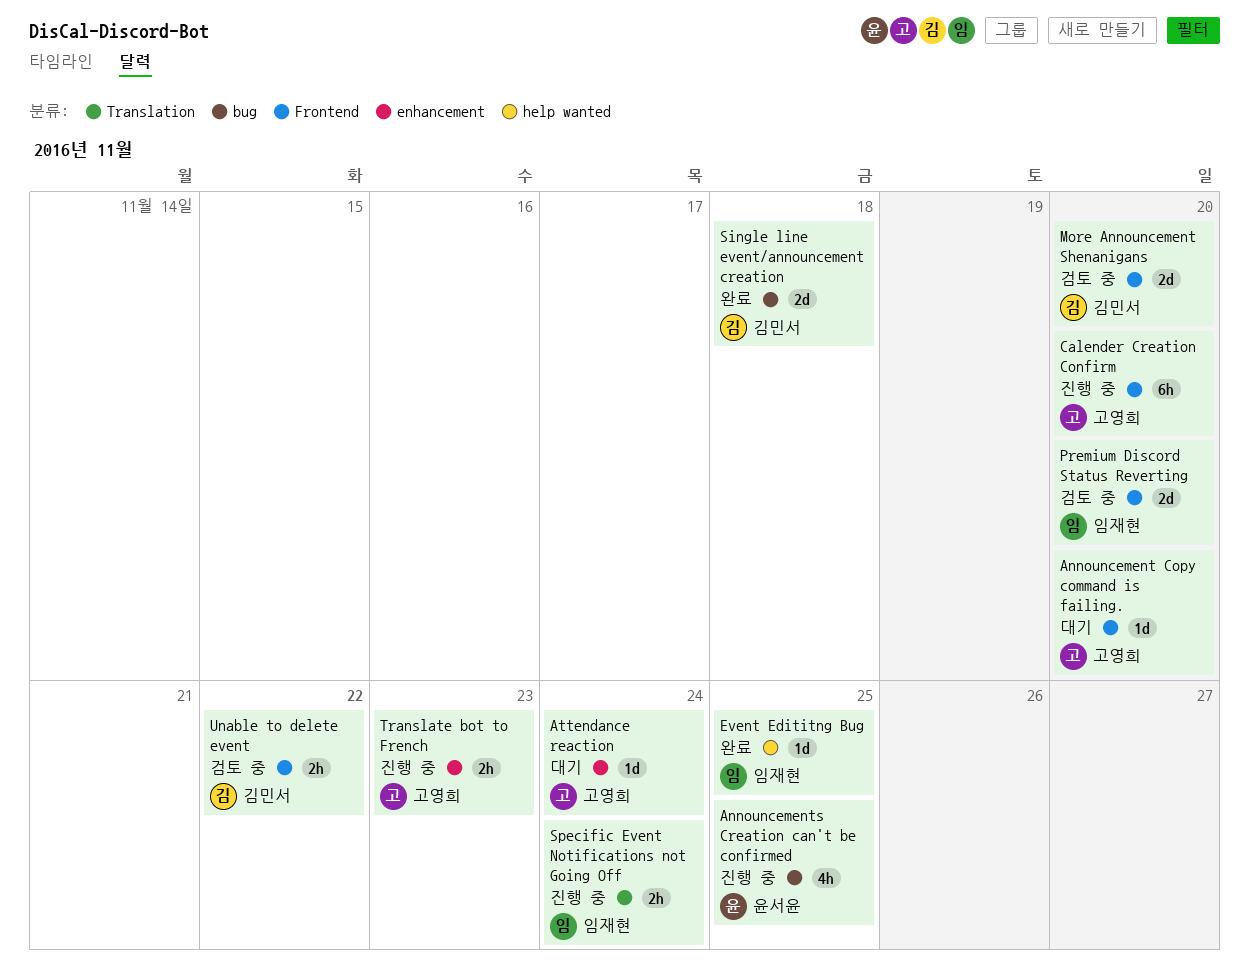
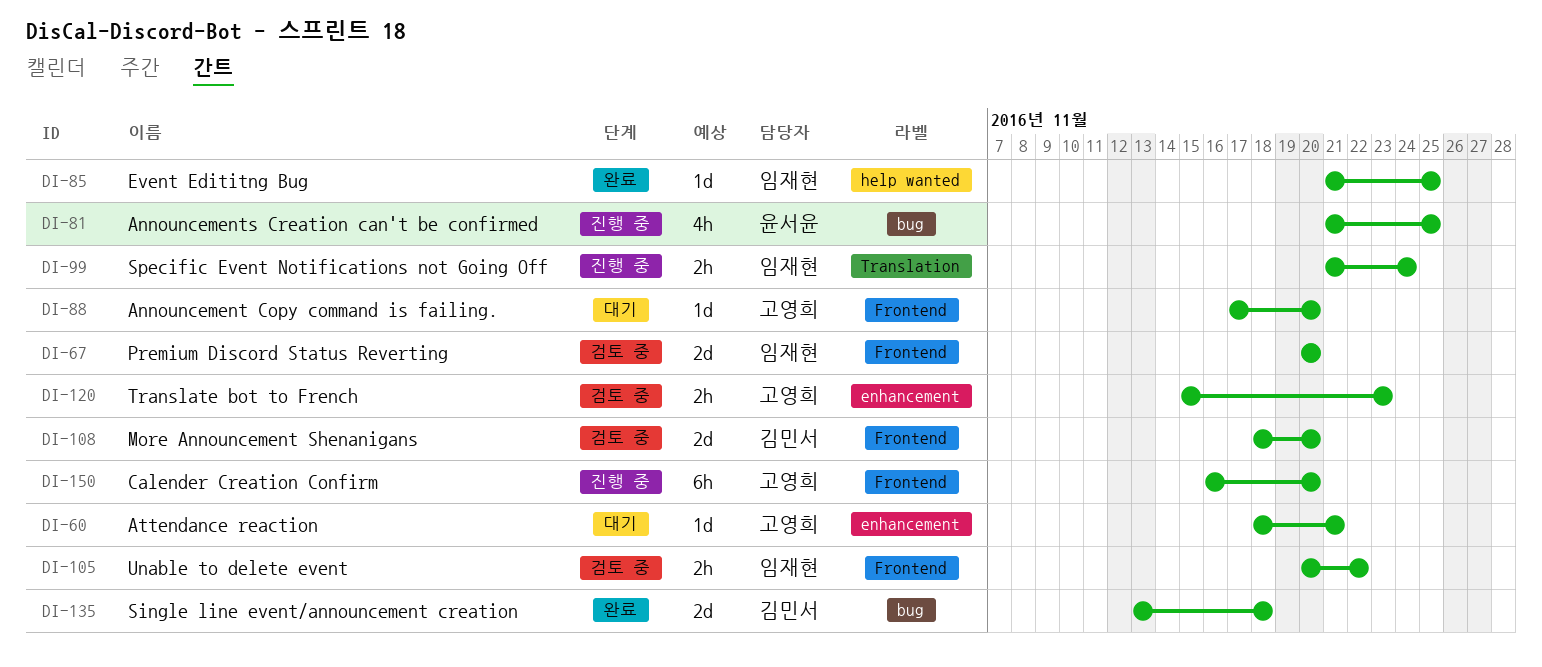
Attendance reaction, due: Nov 24 -> Nov 21
Translate bot to French, status: 진행 중 -> 검토 중
Unable to delete event, owner: 김민서 -> 임재현

